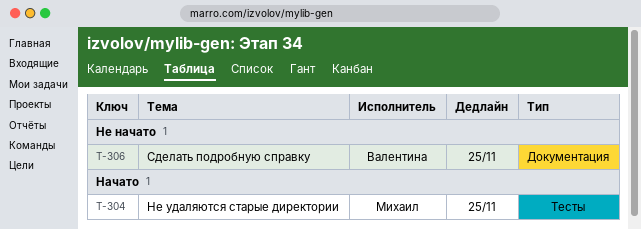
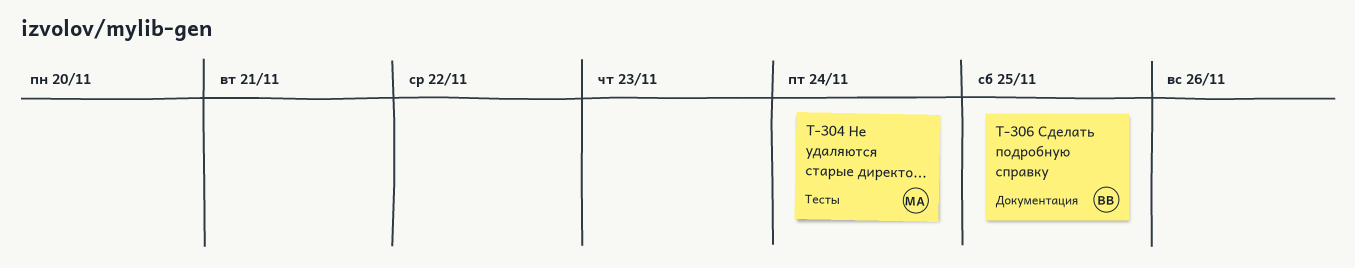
T-304, due: Nov 25 -> Nov 24

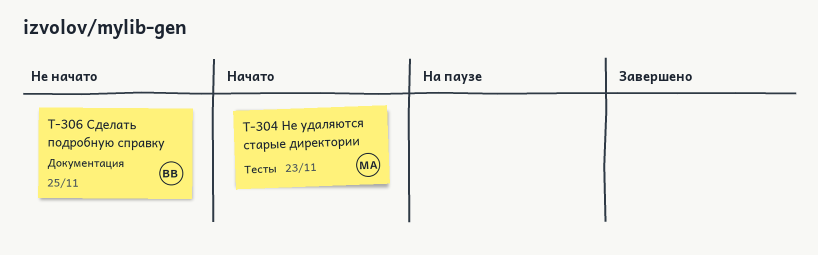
T-304, due: Nov 24 -> Nov 23

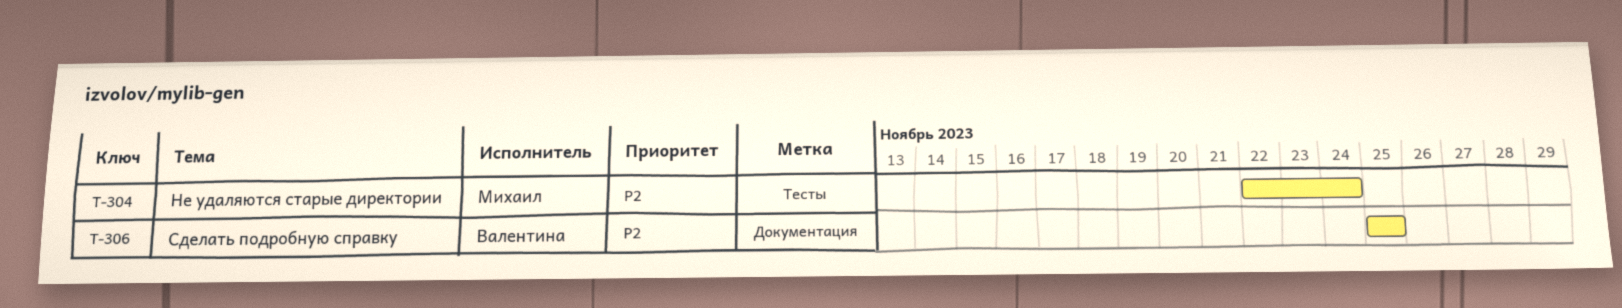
T-304, due: Nov 23 -> Nov 24

